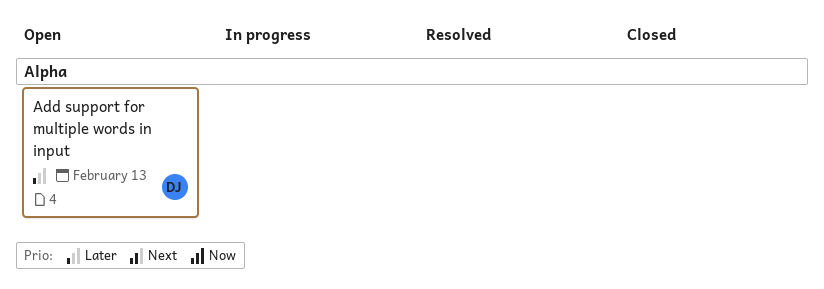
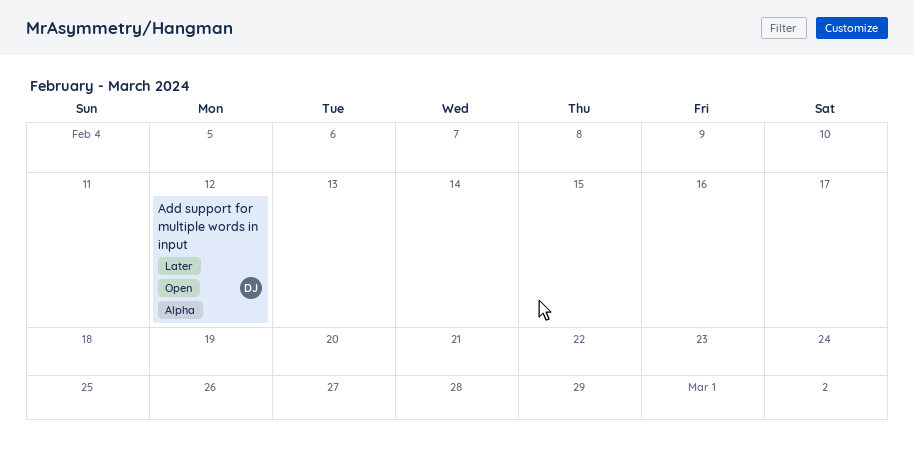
Add support for multiple words in input, due: Feb 13 -> Feb 12

